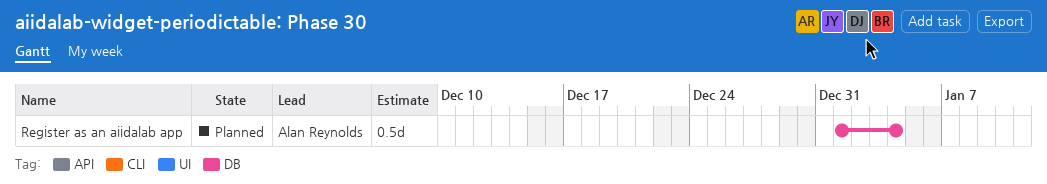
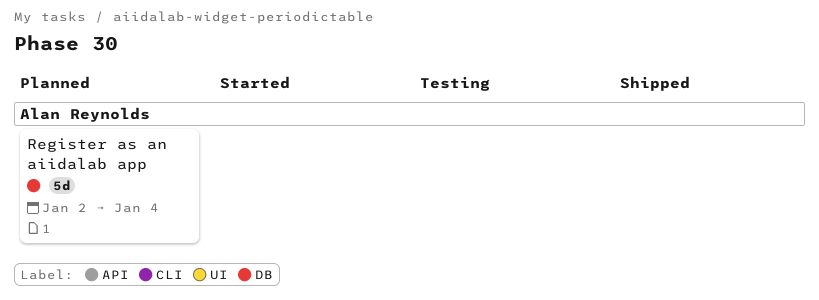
Register as an aiidalab app, estimate: 0.5d -> 5d
Register as an aiidalab app, start: Jan 1 -> Jan 2

